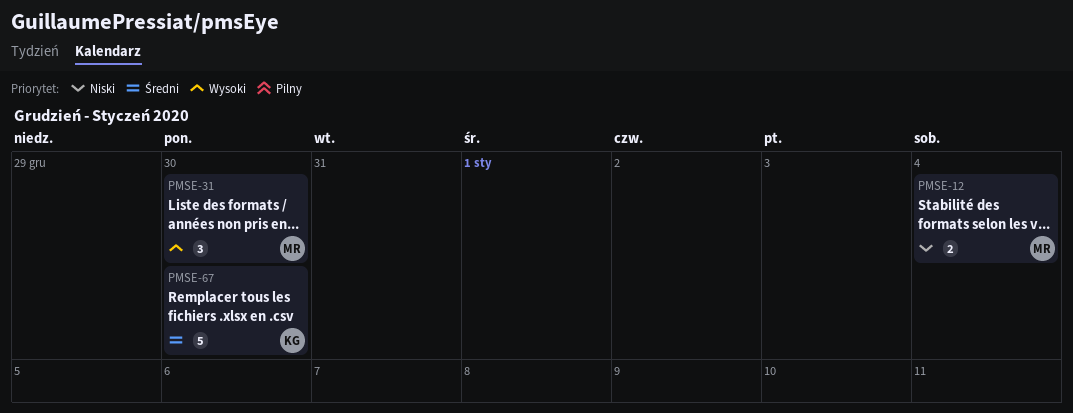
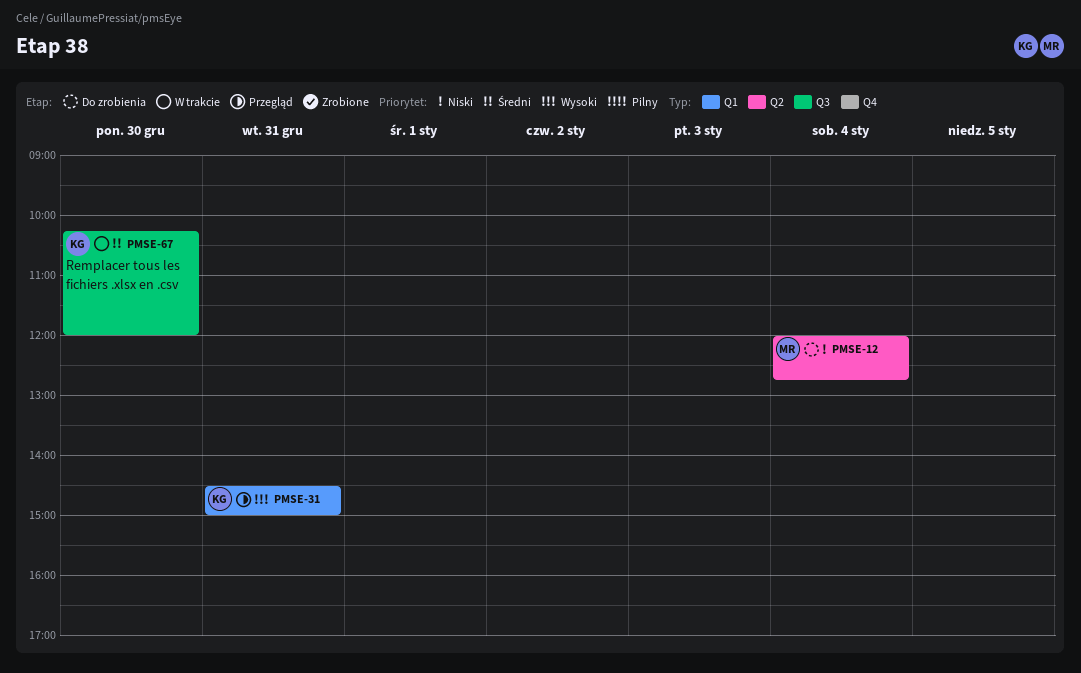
PMSE-31, owner: MR -> KG
PMSE-31, day: Dec 30 -> Dec 31

